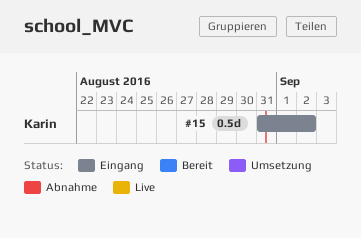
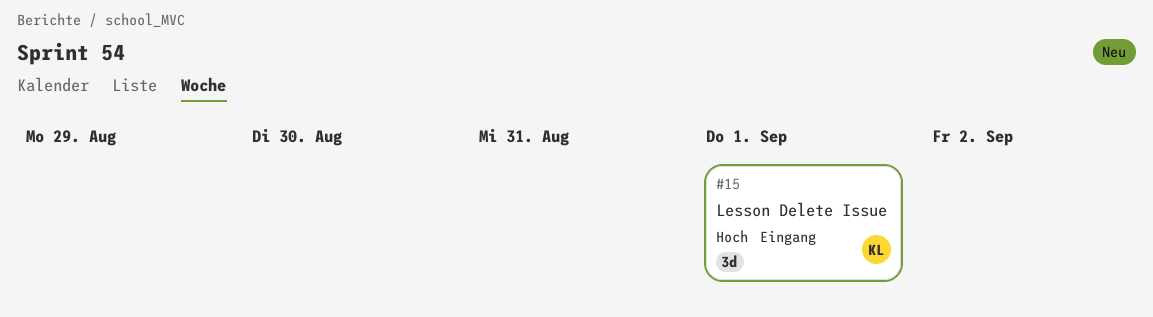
#15, estimate: 0.5d -> 3d
#15, due: Sep 2 -> Sep 1

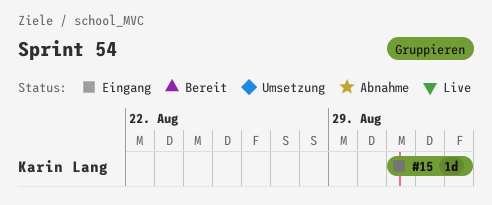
#15, estimate: 3d -> 1d
#15, due: Sep 1 -> Sep 2

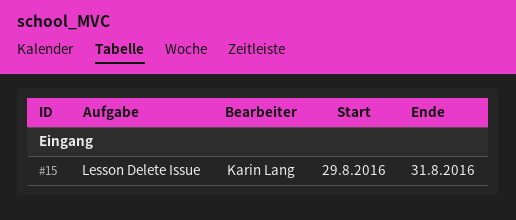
#15, start: Aug 31 -> Aug 29
#15, due: Sep 2 -> Aug 31

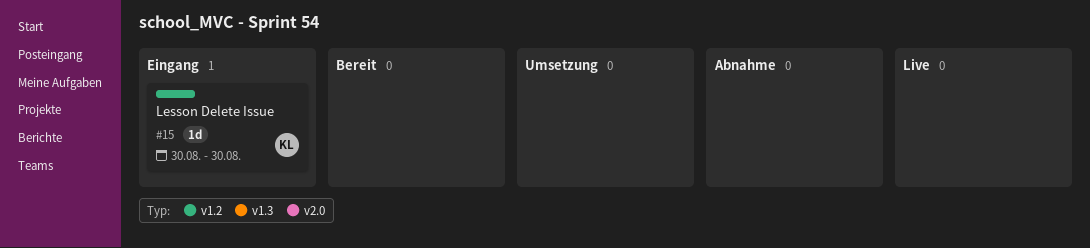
#15, start: Aug 29 -> Aug 30
#15, due: Aug 31 -> Aug 30

